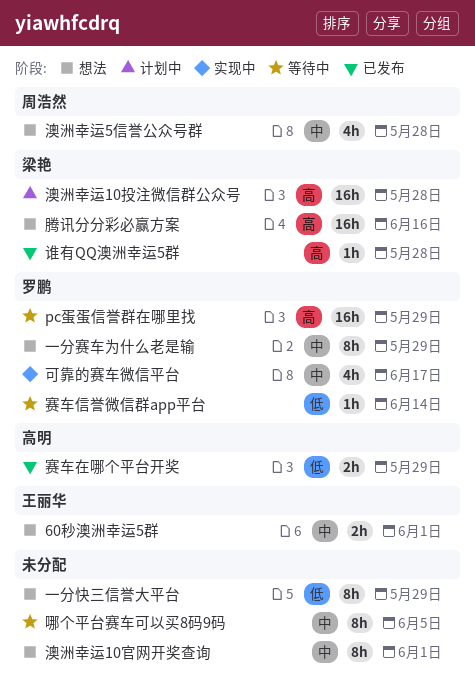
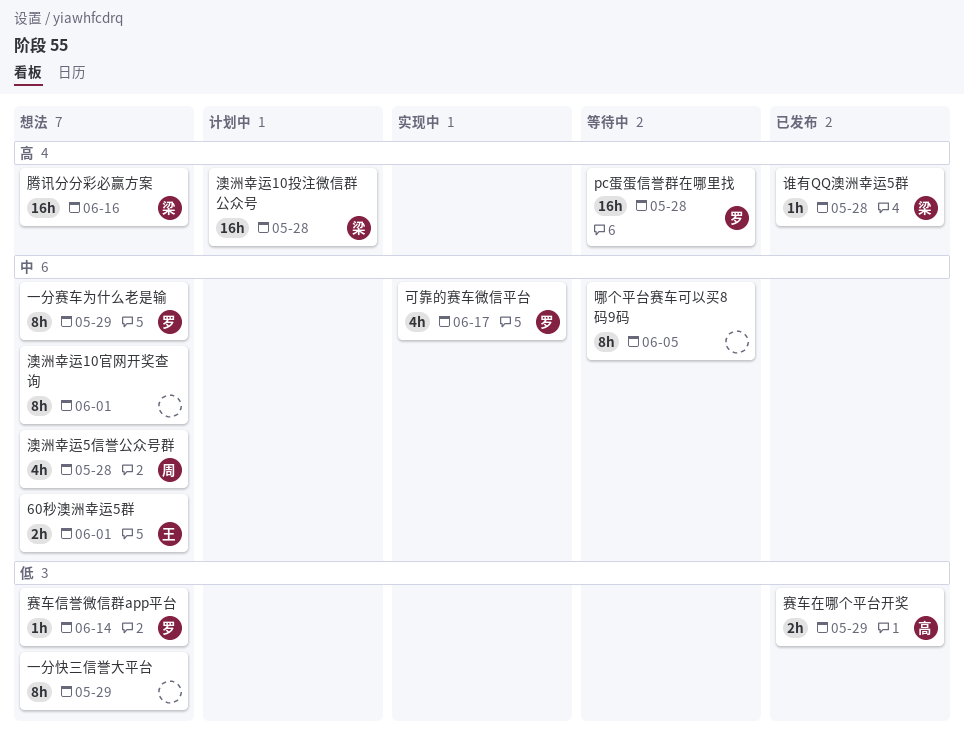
pc蛋蛋信誉群在哪里找, due: May 29 -> May 28
赛车信誉微信群app平台, status: 等待中 -> 想法

